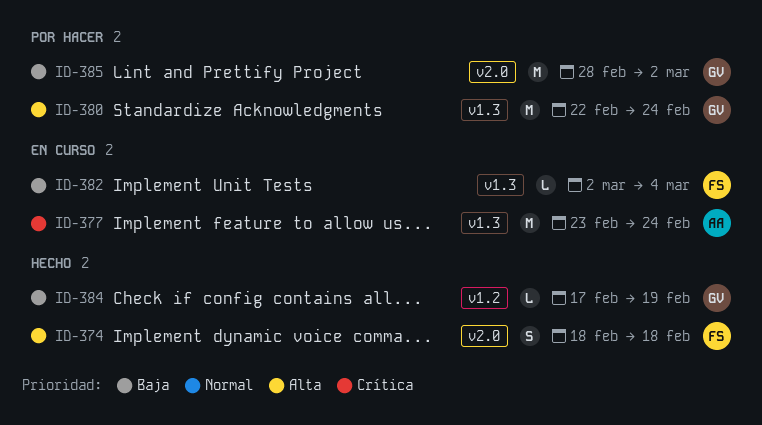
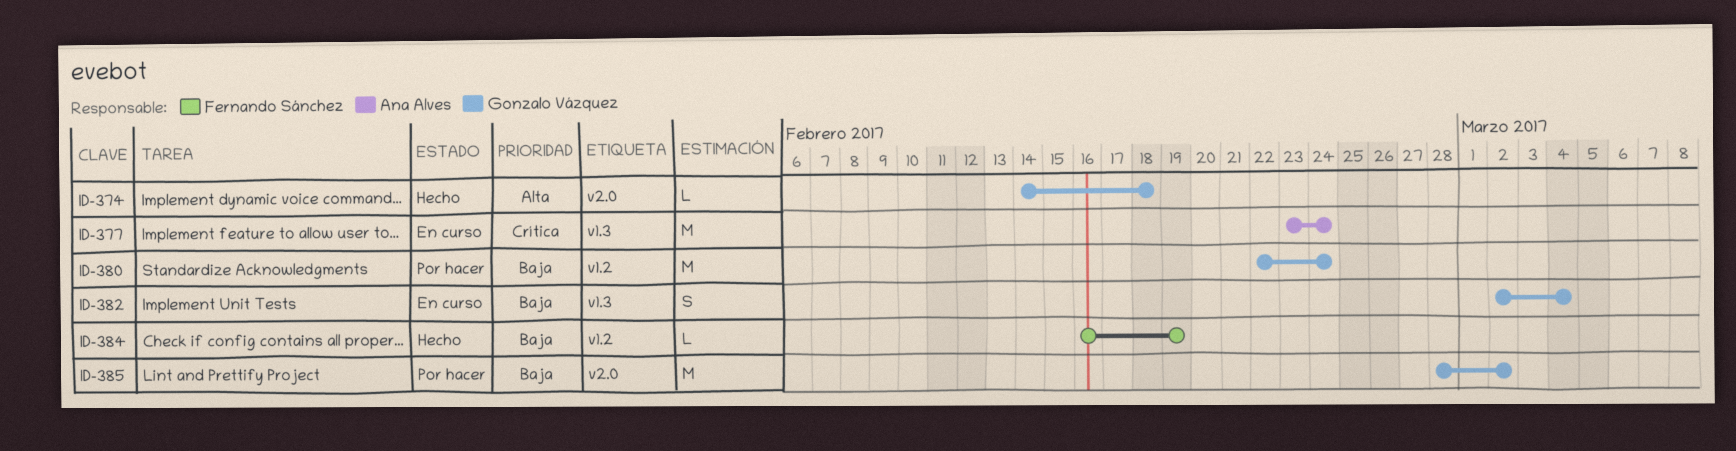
ID-374, owner: Fernando Sánchez -> Gonzalo Vázquez
ID-374, estimate: S -> L
ID-374, start: Feb 18 -> Feb 14
ID-380, priority: Alta -> Baja
ID-380, label: v1.3 -> v1.2
ID-382, owner: Fernando Sánchez -> Gonzalo Vázquez
ID-382, estimate: L -> S
ID-384, owner: Gonzalo Vázquez -> Fernando Sánchez
ID-384, start: Feb 17 -> Feb 16

